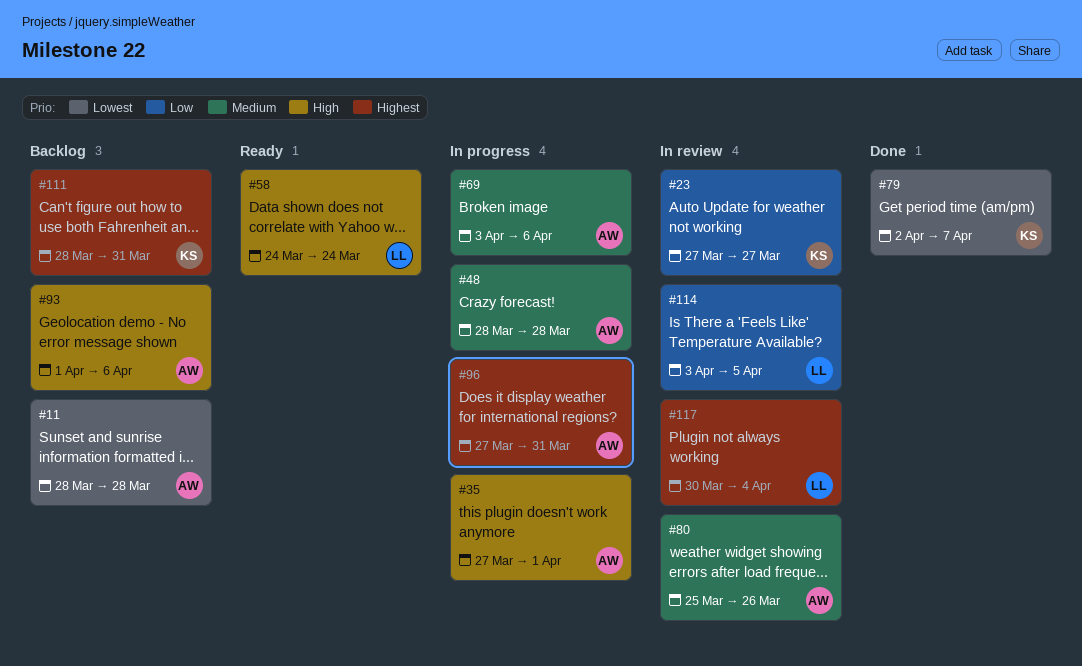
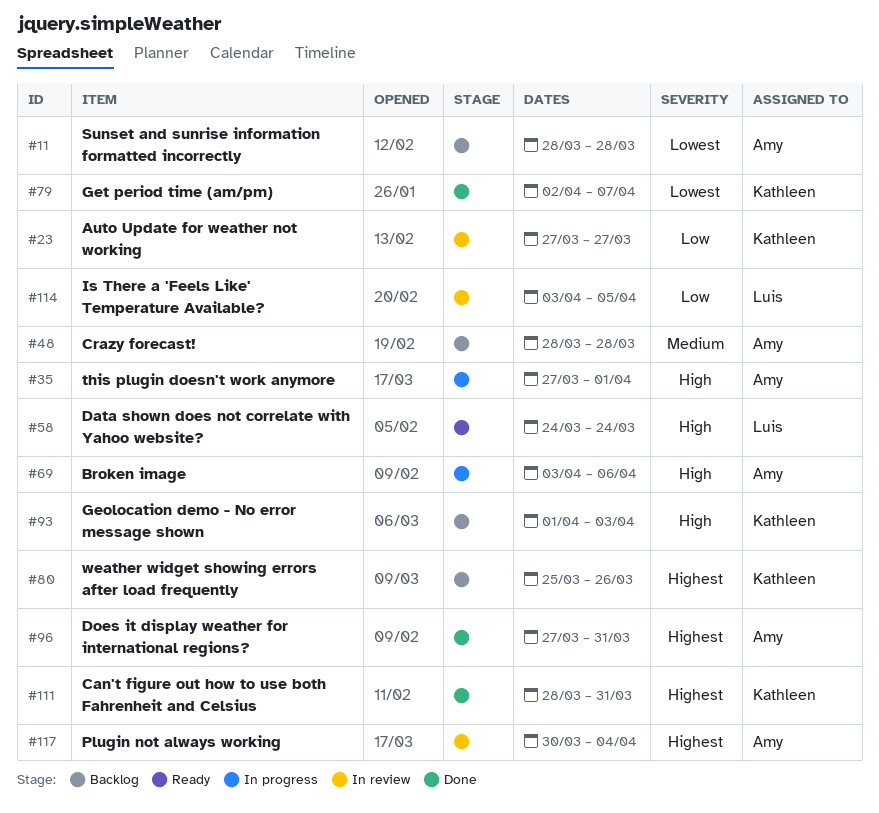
#48, status: In progress -> Backlog
#69, priority: Medium -> High
#80, status: In review -> Backlog
#80, owner: Amy -> Kathleen
#80, priority: Medium -> Highest
#93, owner: Amy -> Kathleen
#93, due: Apr 6 -> Apr 3
#96, status: In progress -> Done
#111, status: Backlog -> Done
#117, owner: Luis -> Amy

